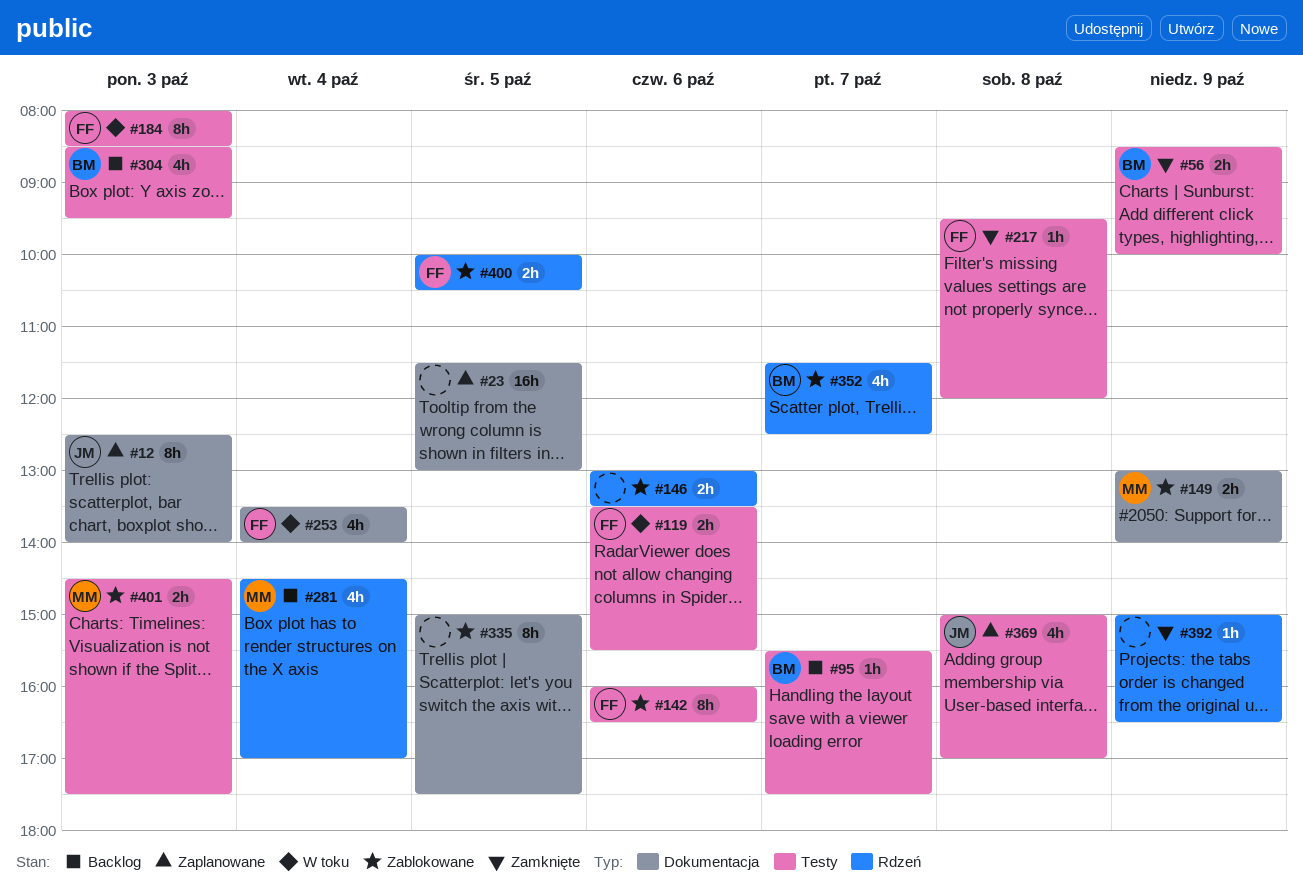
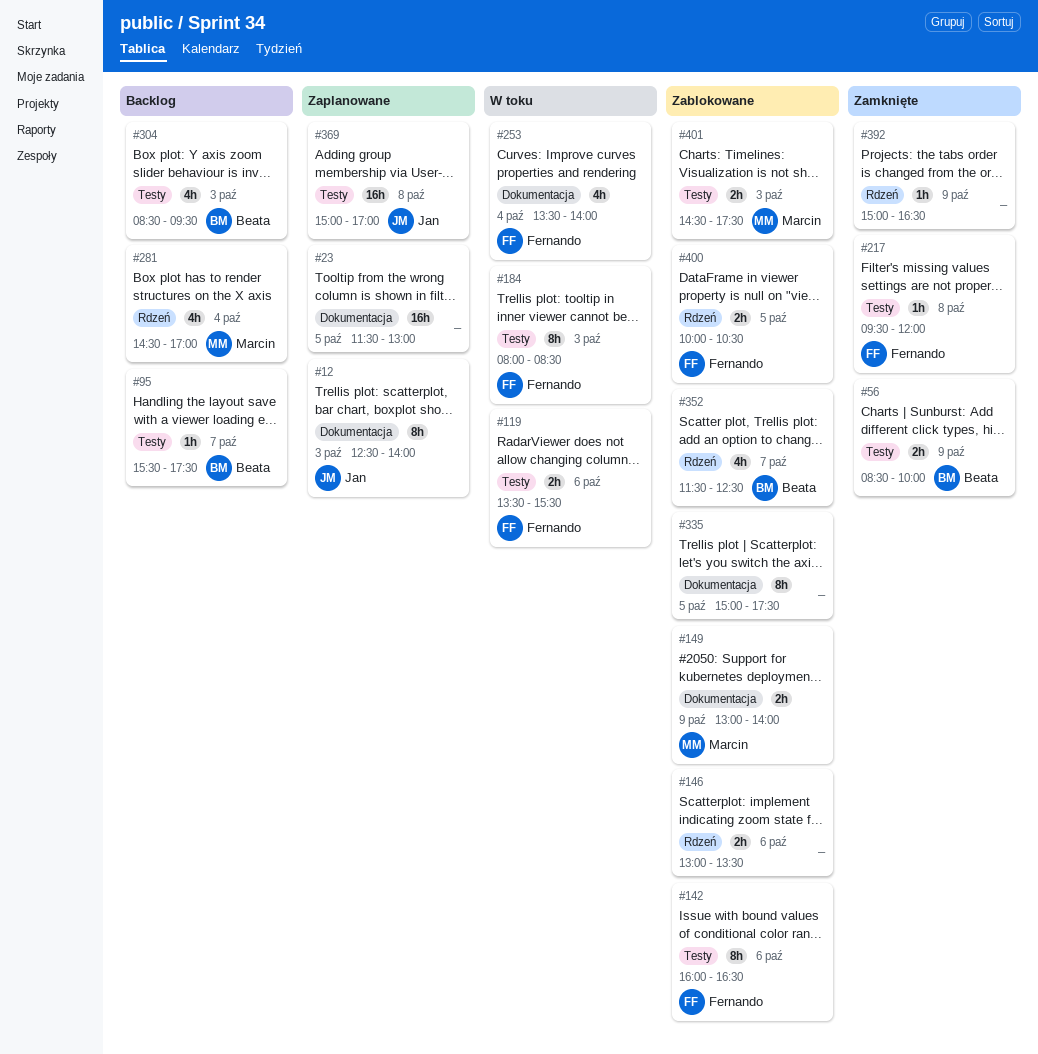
#369, estimate: 4h -> 16h

